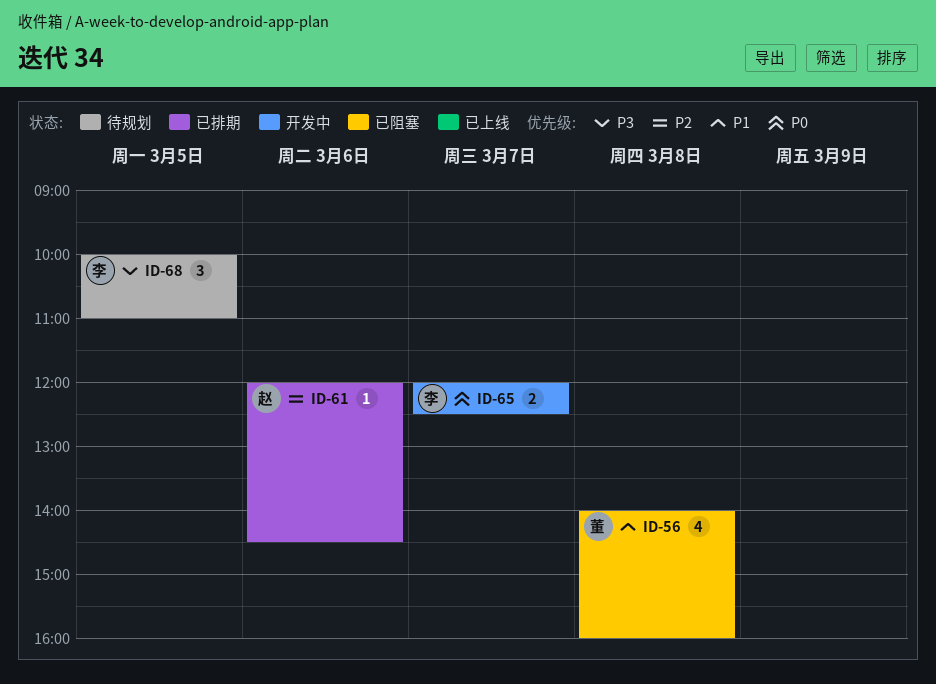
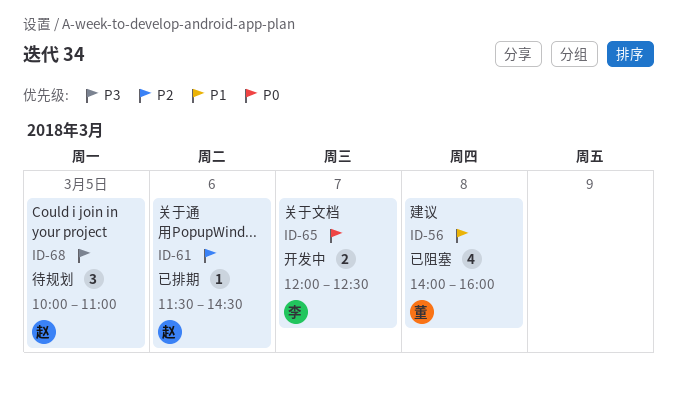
ID-61, begins: 12:00 -> 11:30
ID-68, owner: 李 -> 赵

